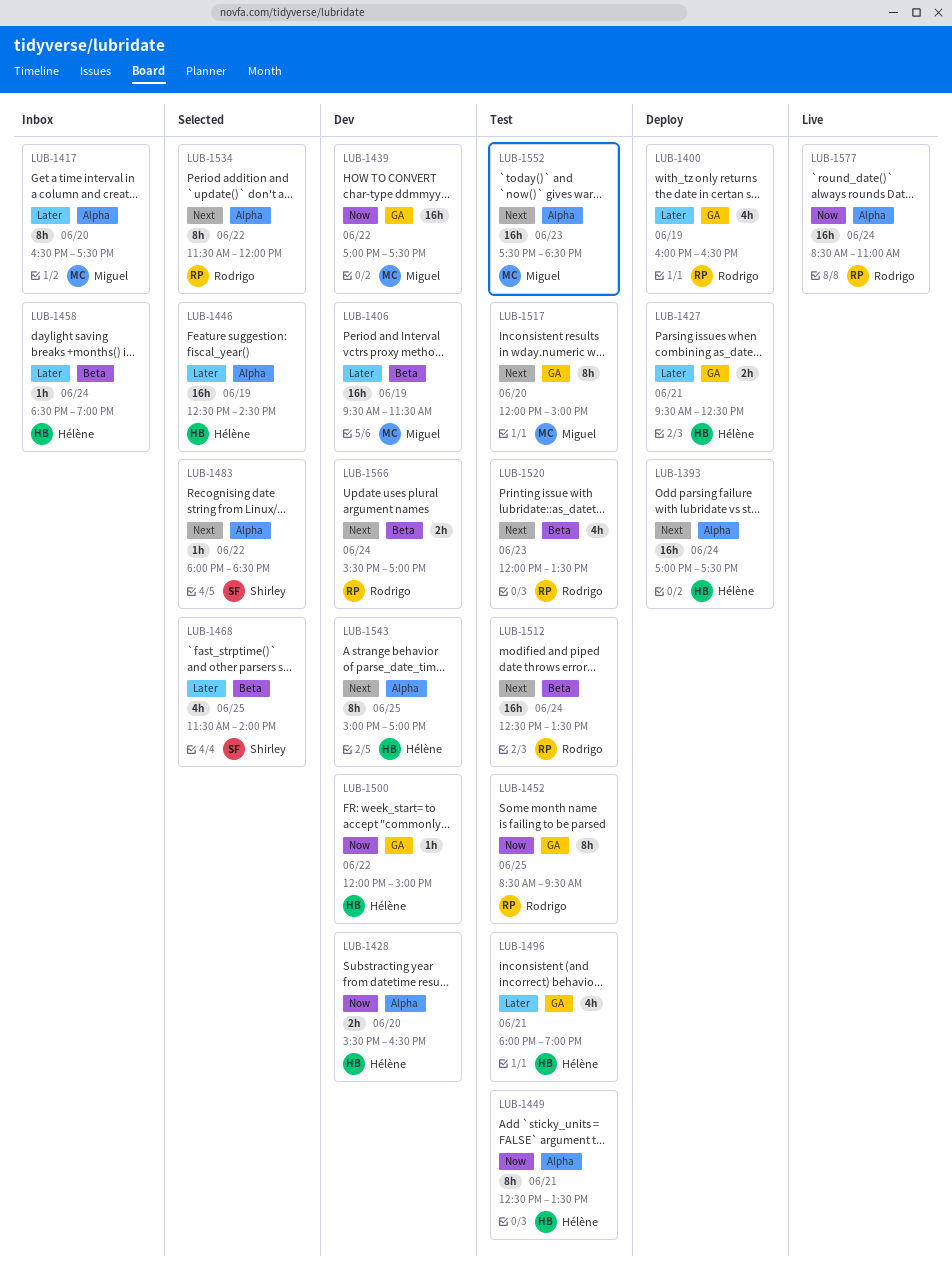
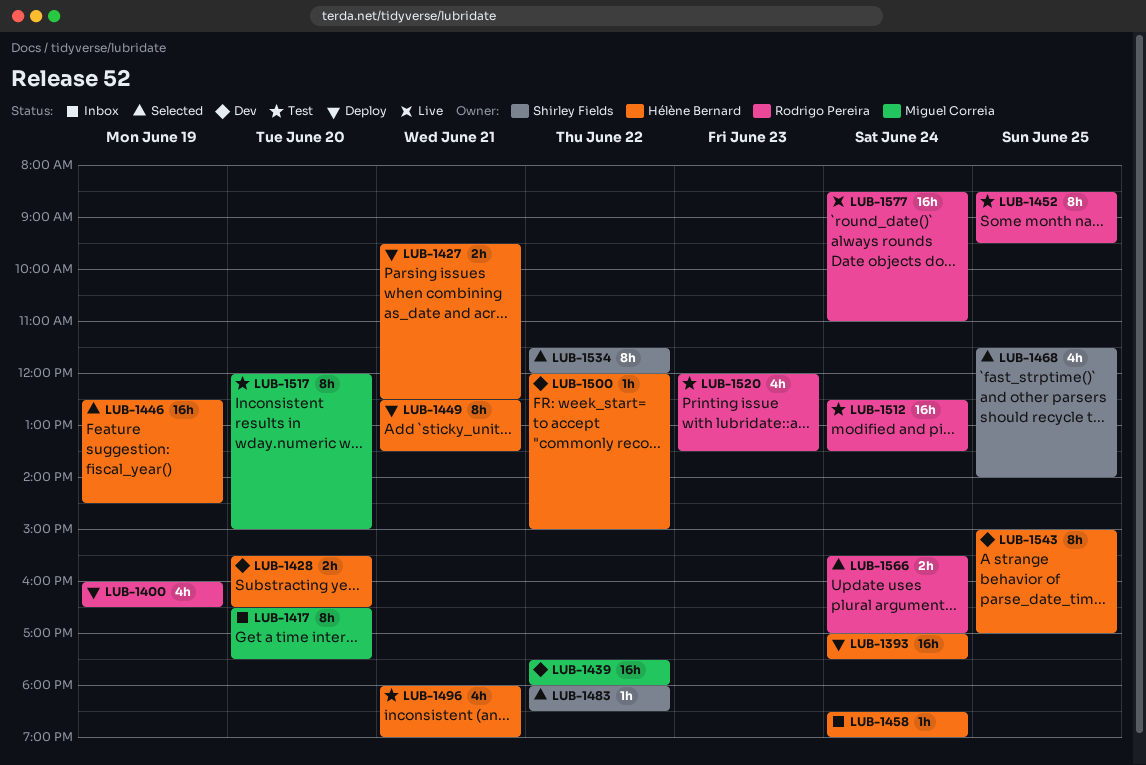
LUB-1406: present -> none
LUB-1439, begins: 17:00 -> 17:30
LUB-1439, ends: 17:30 -> 18:00
LUB-1449, status: Test -> Deploy
LUB-1534, owner: Rodrigo Pereira -> Shirley Fields
LUB-1552: present -> none
LUB-1566, status: Dev -> Selected

